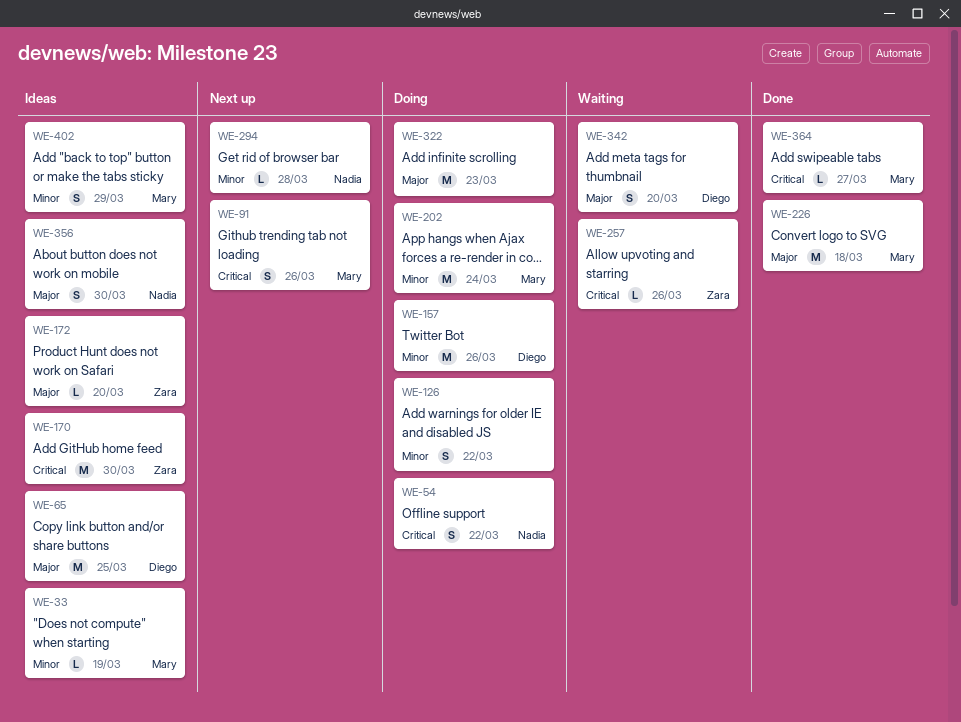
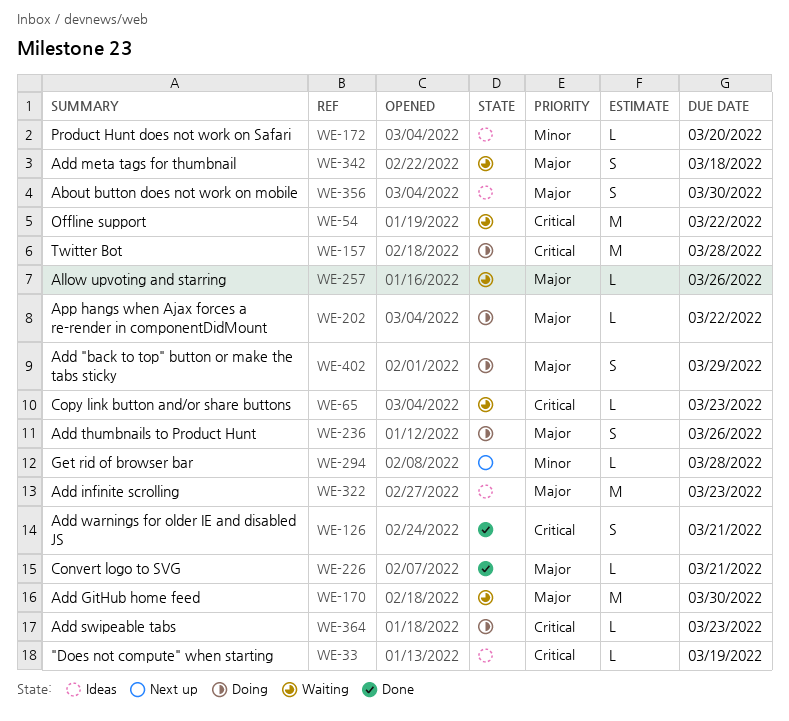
WE-33, priority: Minor -> Critical
WE-54, status: Doing -> Waiting
WE-54, estimate: S -> M
WE-65, status: Ideas -> Waiting
WE-65, priority: Major -> Critical
WE-65, estimate: M -> L
WE-65, due: Mar 25 -> Mar 23
WE-91: present -> none
WE-126, status: Doing -> Done
WE-126, priority: Minor -> Critical
WE-126, due: Mar 22 -> Mar 21
WE-157, priority: Minor -> Critical
WE-157, due: Mar 26 -> Mar 28
WE-170, status: Ideas -> Waiting
WE-170, priority: Critical -> Major
WE-172, priority: Major -> Minor
WE-202, priority: Minor -> Major
WE-202, estimate: M -> L
WE-202, due: Mar 24 -> Mar 22
WE-226, estimate: M -> L
WE-226, due: Mar 18 -> Mar 21
WE-236: none -> present
WE-257, priority: Critical -> Major
WE-322, status: Doing -> Ideas
WE-342, due: Mar 20 -> Mar 18
WE-364, status: Done -> Doing
WE-364, due: Mar 27 -> Mar 23
WE-402, status: Ideas -> Doing
WE-402, priority: Minor -> Major

